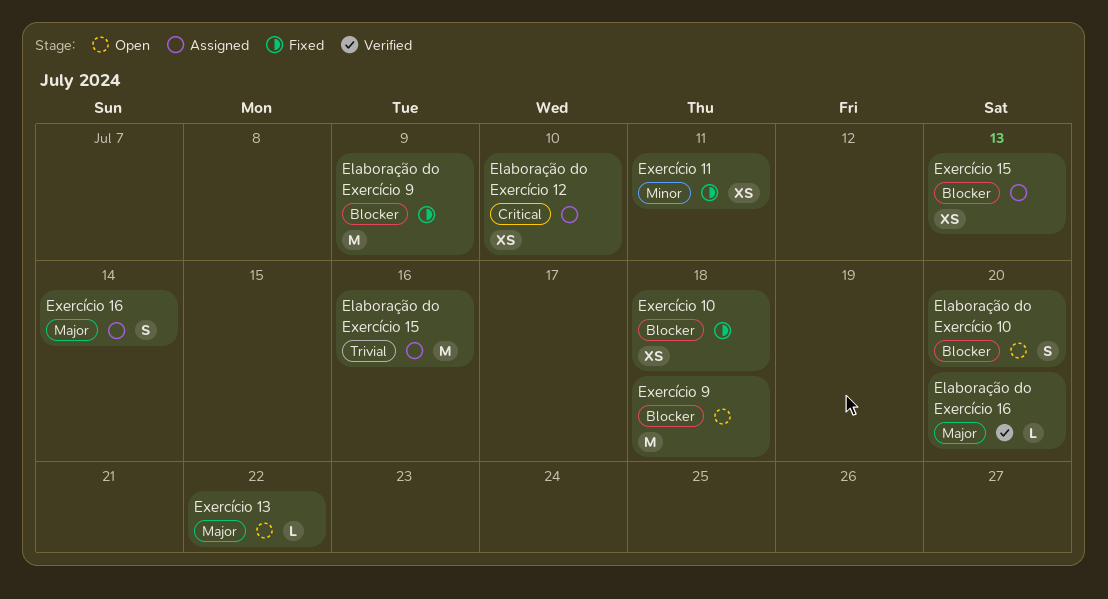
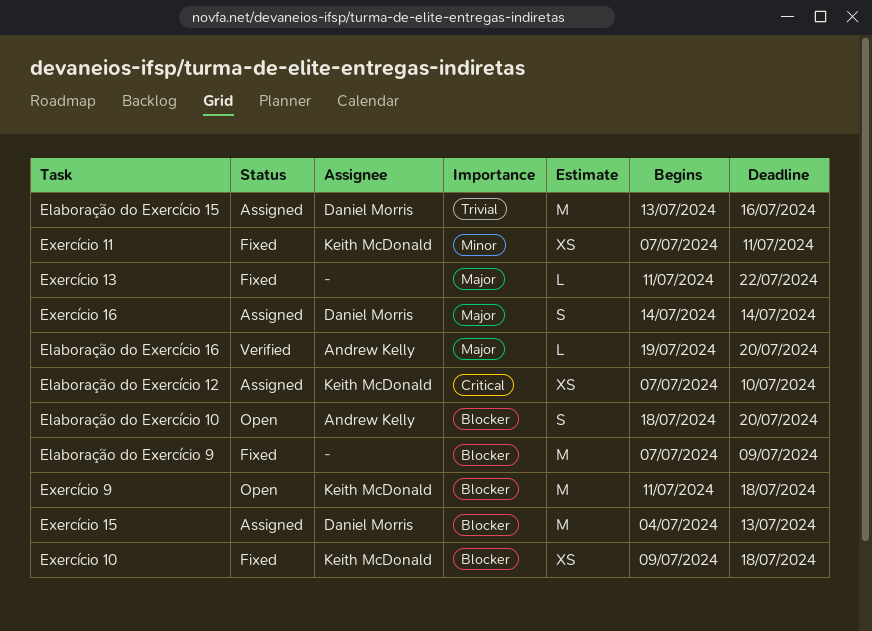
Exercício 13, status: Open -> Fixed
Exercício 15, estimate: XS -> M

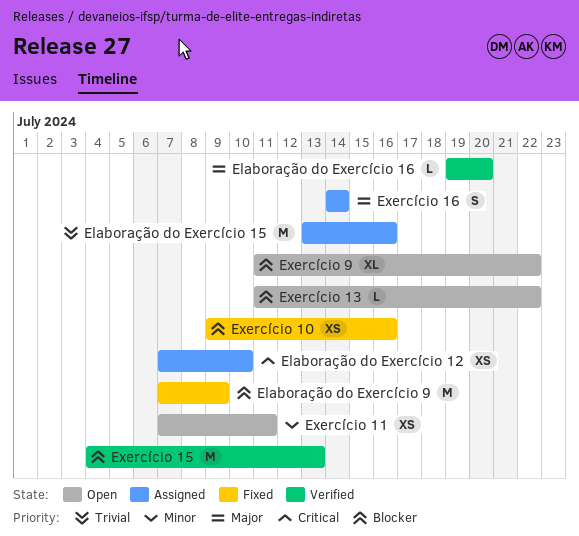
Elaboração do Exercício 10: present -> none
Exercício 10, due: Jul 18 -> Jul 16
Exercício 11, status: Fixed -> Open
Exercício 13, status: Fixed -> Open
Exercício 13, priority: Major -> Blocker
Exercício 15, status: Assigned -> Verified
Exercício 9, estimate: M -> XL
Exercício 9, due: Jul 18 -> Jul 22

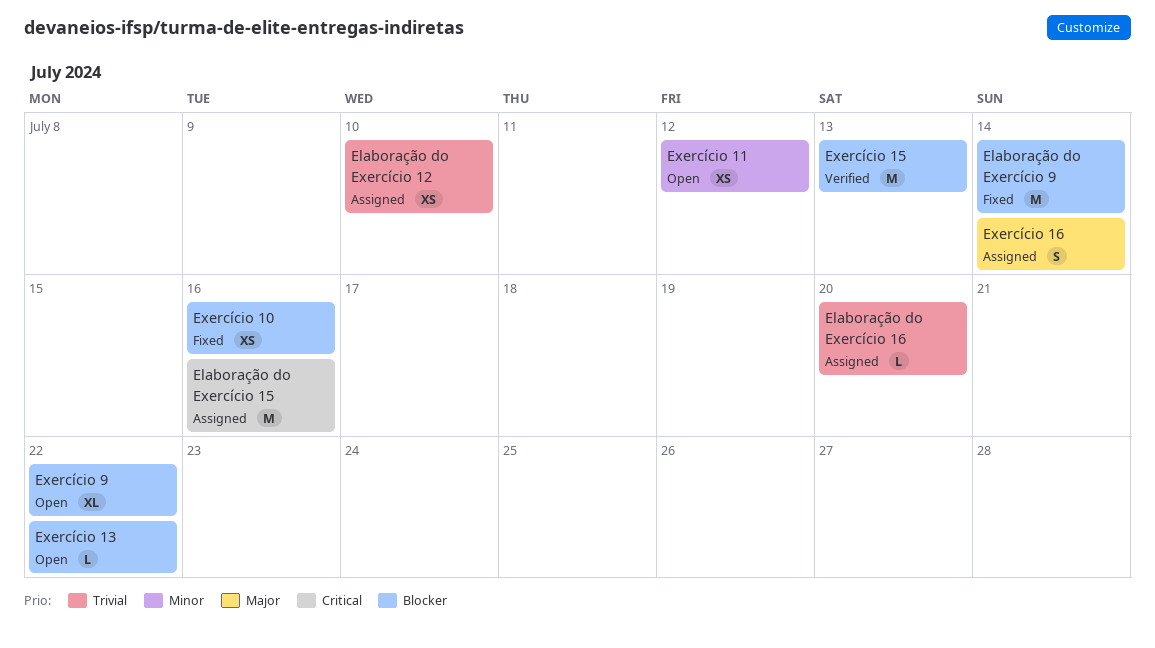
Elaboração do Exercício 12, priority: Critical -> Trivial
Elaboração do Exercício 15, priority: Trivial -> Critical
Elaboração do Exercício 16, status: Verified -> Assigned
Elaboração do Exercício 16, priority: Major -> Trivial
Elaboração do Exercício 9, due: Jul 9 -> Jul 14
Exercício 11, due: Jul 11 -> Jul 12

